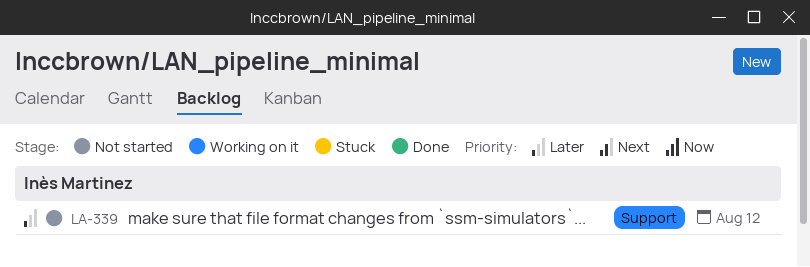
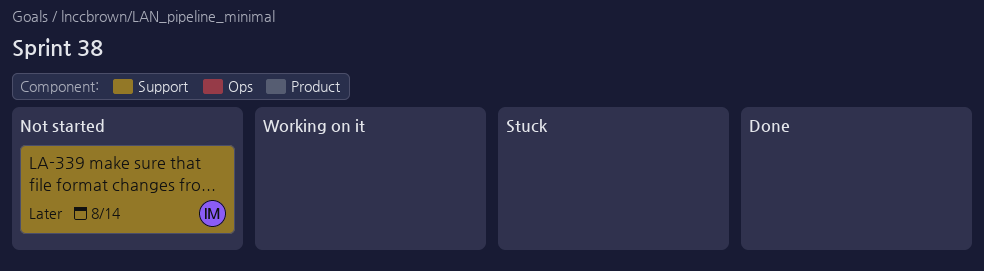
LA-339, due: Aug 12 -> Aug 14

